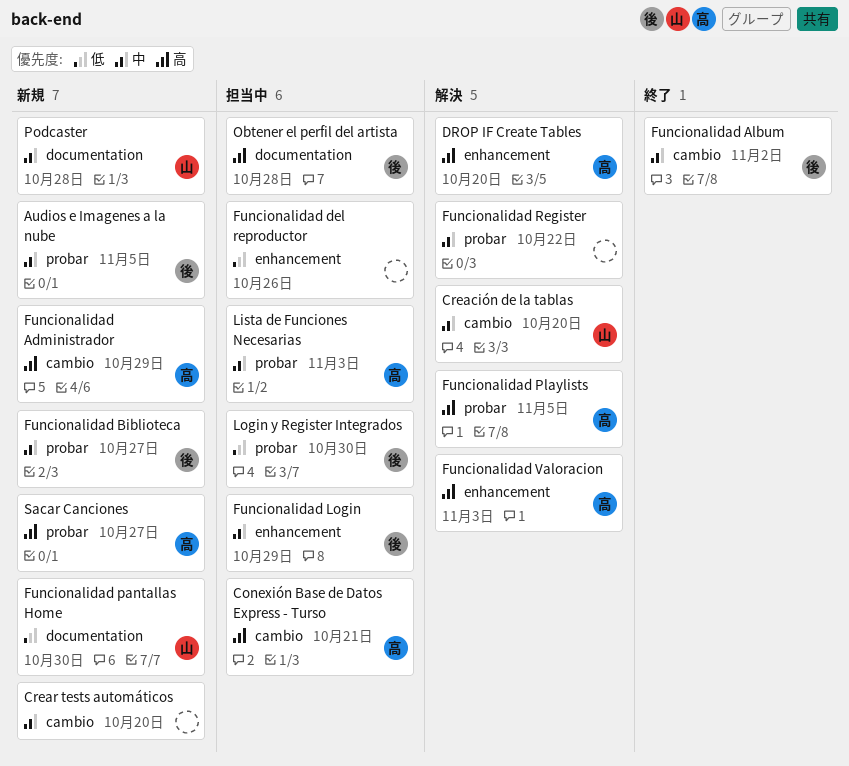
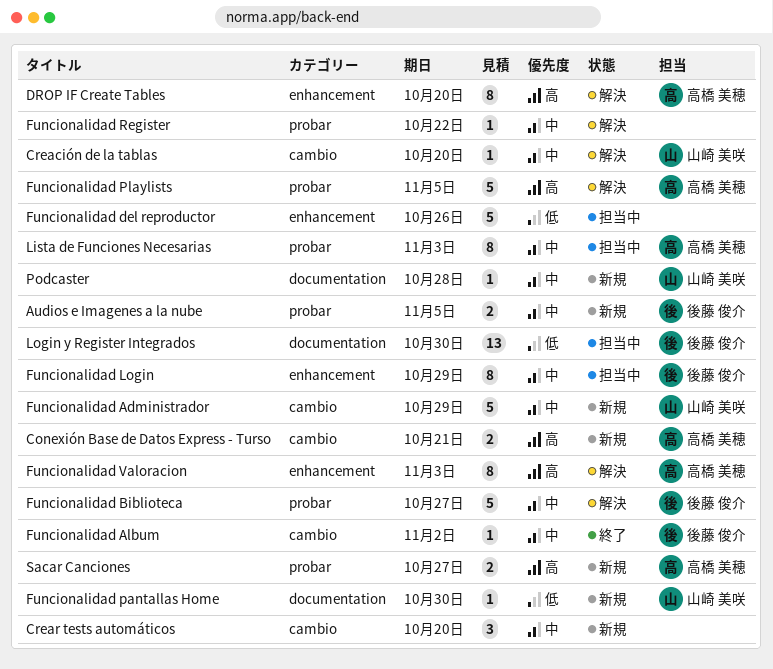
Conexión Base de Datos Express - Turso, status: 担当中 -> 新規
Funcionalidad Administrador, owner: 高橋 美穂 -> 山崎 美咲
Funcionalidad Administrador, priority: 高 -> 中
Funcionalidad Biblioteca, status: 新規 -> 解決
Login y Register Integrados, label: probar -> documentation
Obtener el perfil del artista: present -> none

